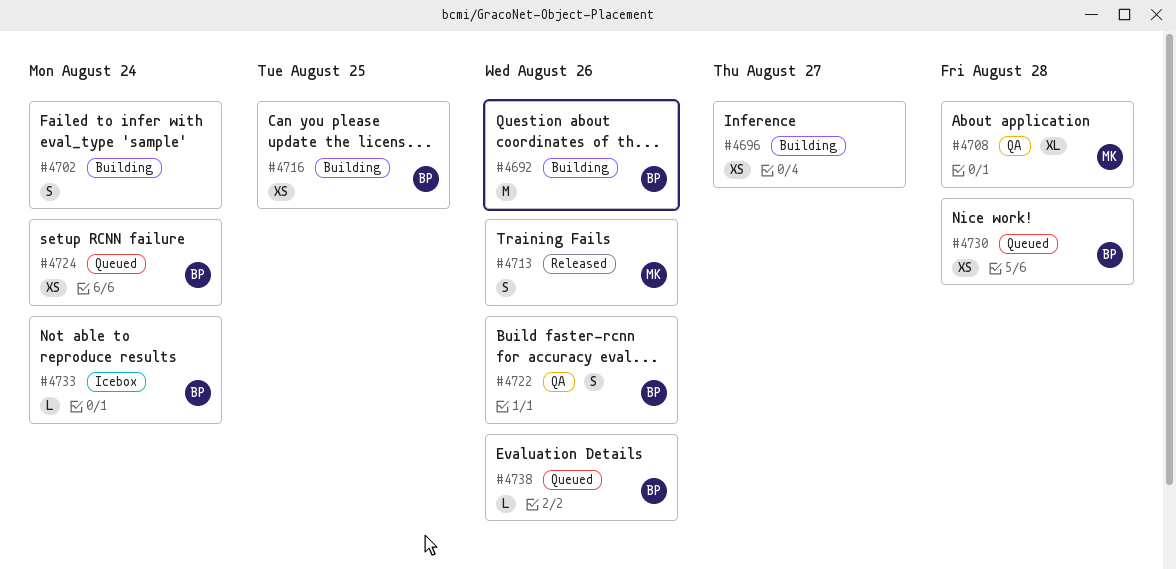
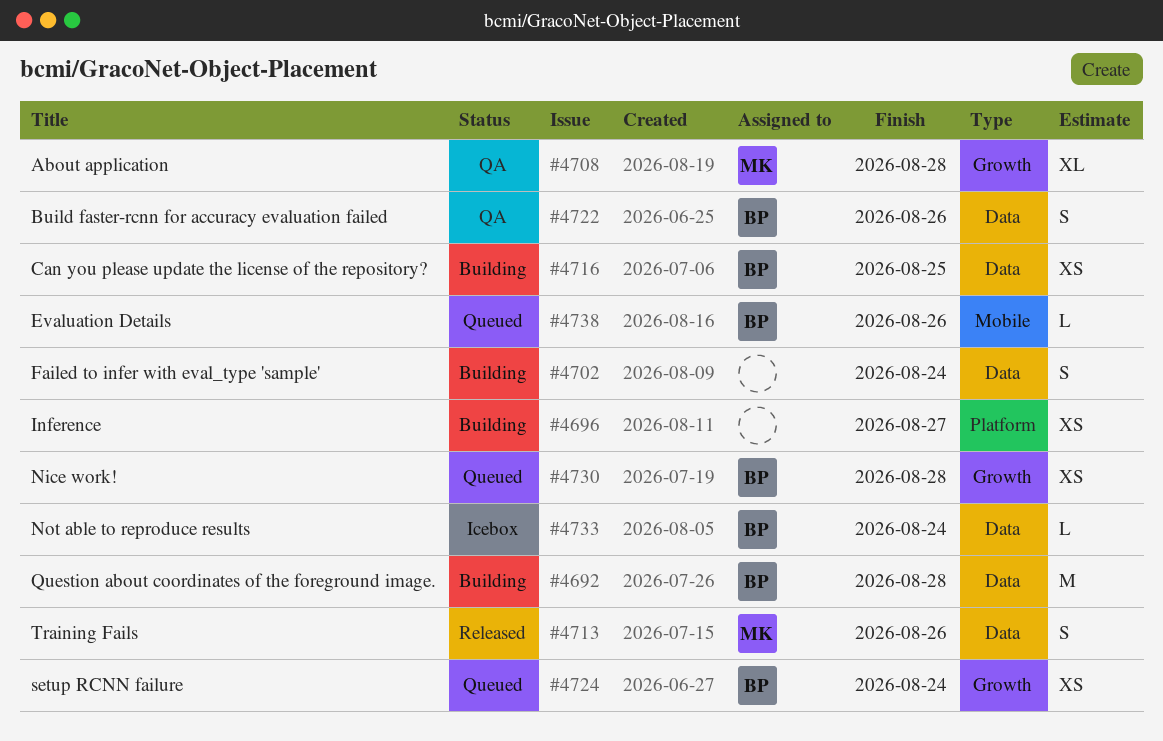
#4692, due: Aug 26 -> Aug 28

